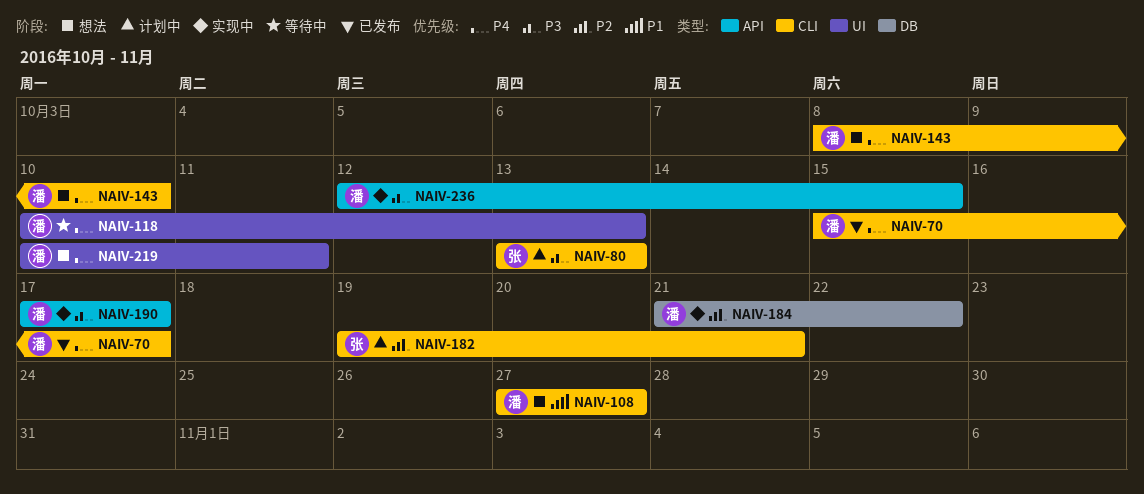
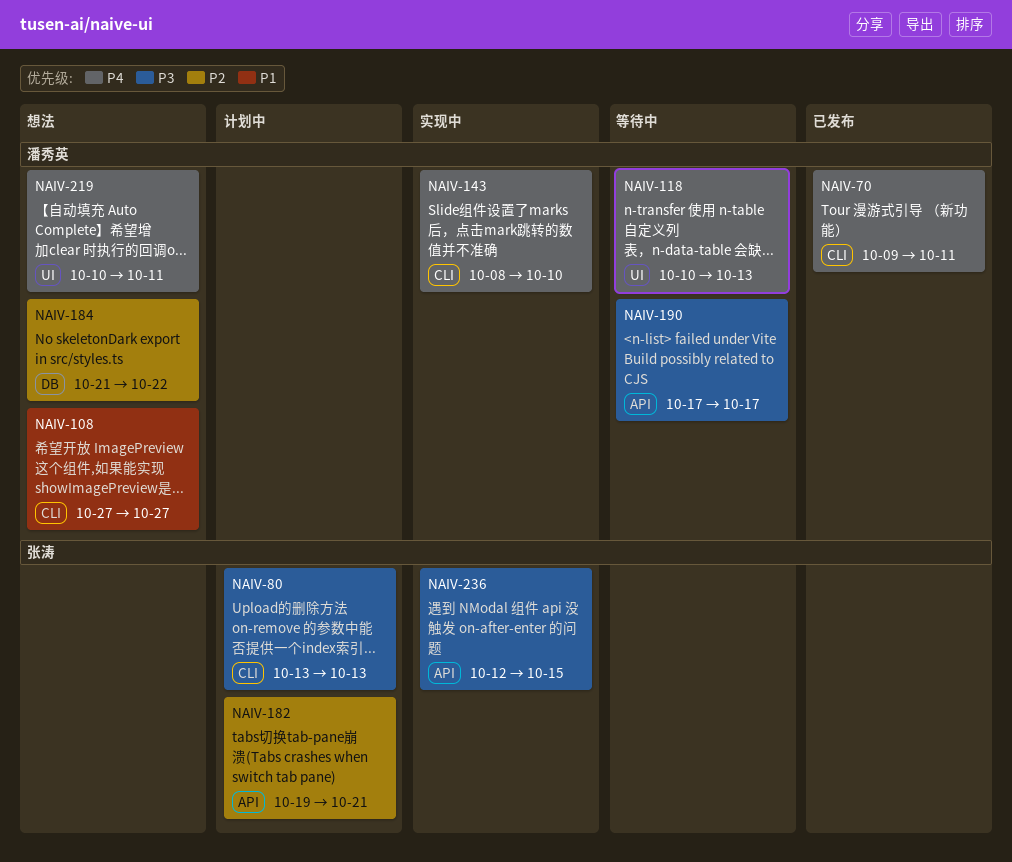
NAIV-70, start: Oct 15 -> Oct 9
NAIV-70, due: Oct 17 -> Oct 11
NAIV-143, status: 想法 -> 实现中
NAIV-182, label: CLI -> API
NAIV-184, status: 实现中 -> 想法
NAIV-190, status: 实现中 -> 等待中
NAIV-236, owner: 潘秀英 -> 张涛

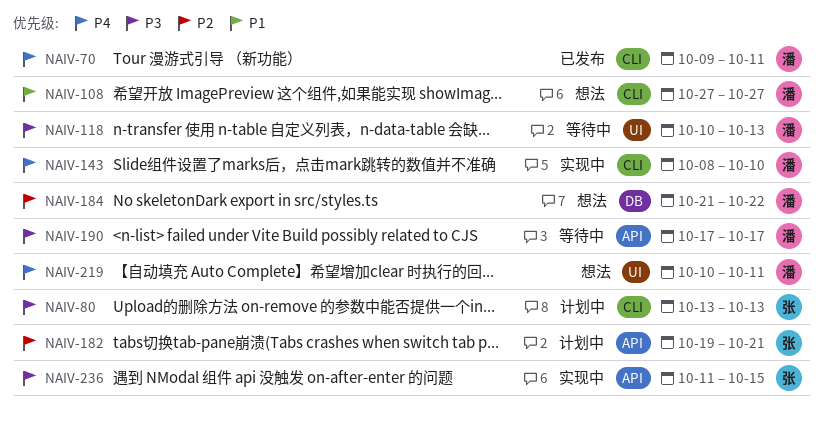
NAIV-118, priority: P4 -> P3
NAIV-236, start: Oct 12 -> Oct 11

